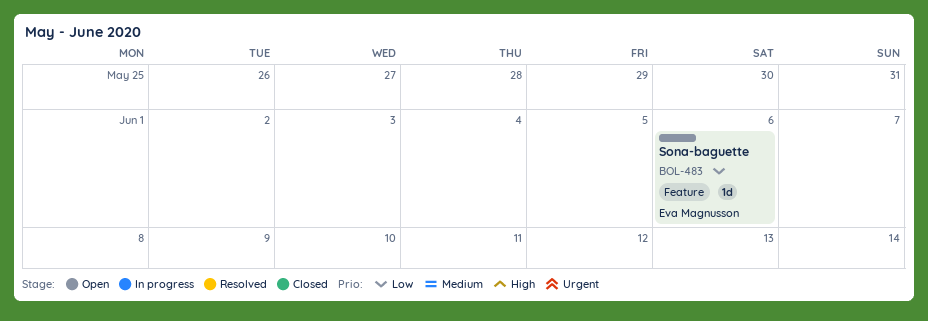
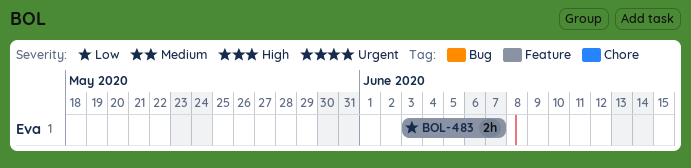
BOL-483, estimate: 1d -> 2h
BOL-483, due: Jun 6 -> Jun 7

